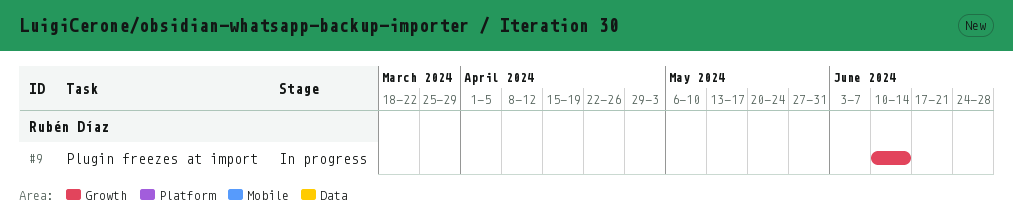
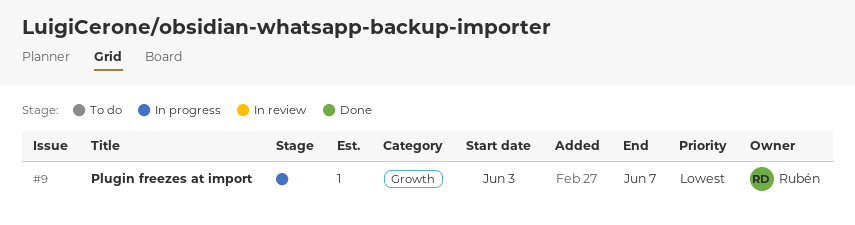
#9, start: Jun 10 -> Jun 3
#9, due: Jun 14 -> Jun 7

